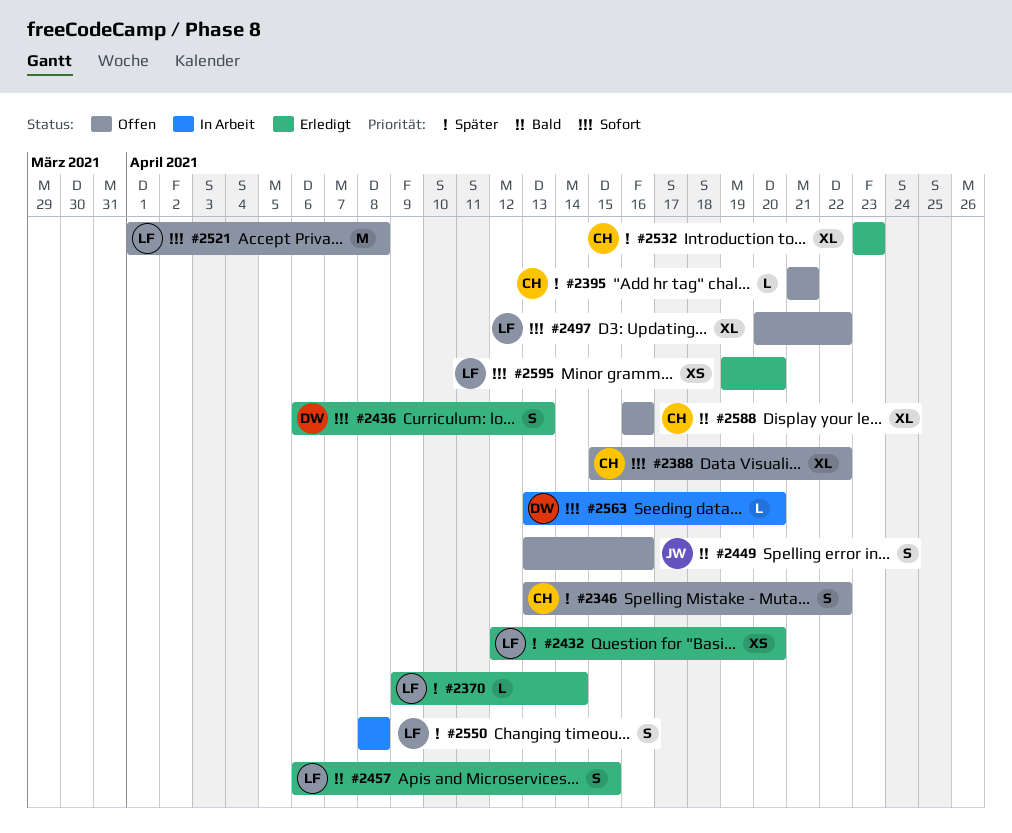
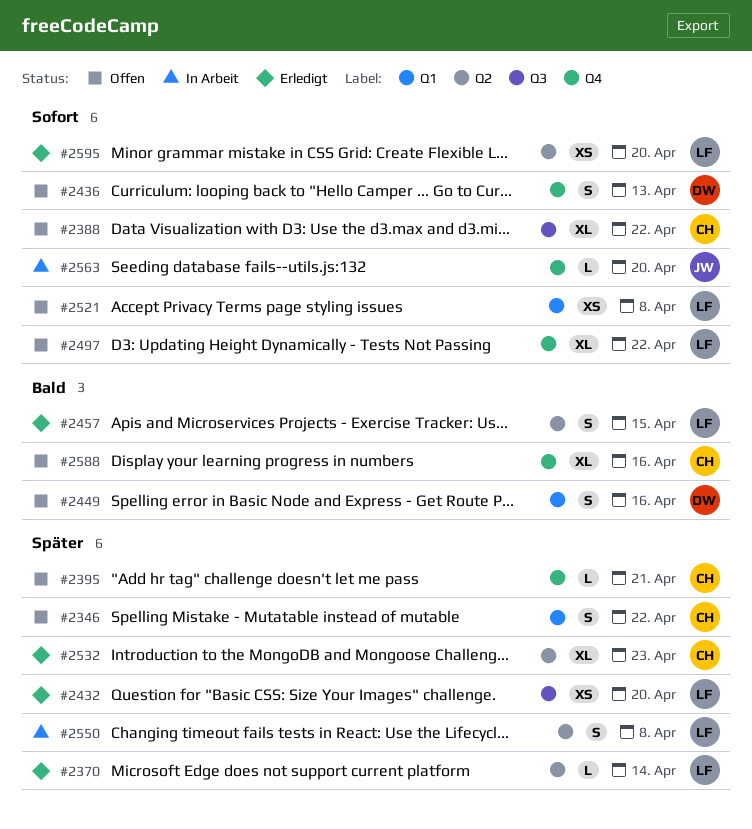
#2436, status: Erledigt -> Offen
#2449, owner: JW -> DW
#2521, estimate: M -> XS
#2563, owner: DW -> JW

